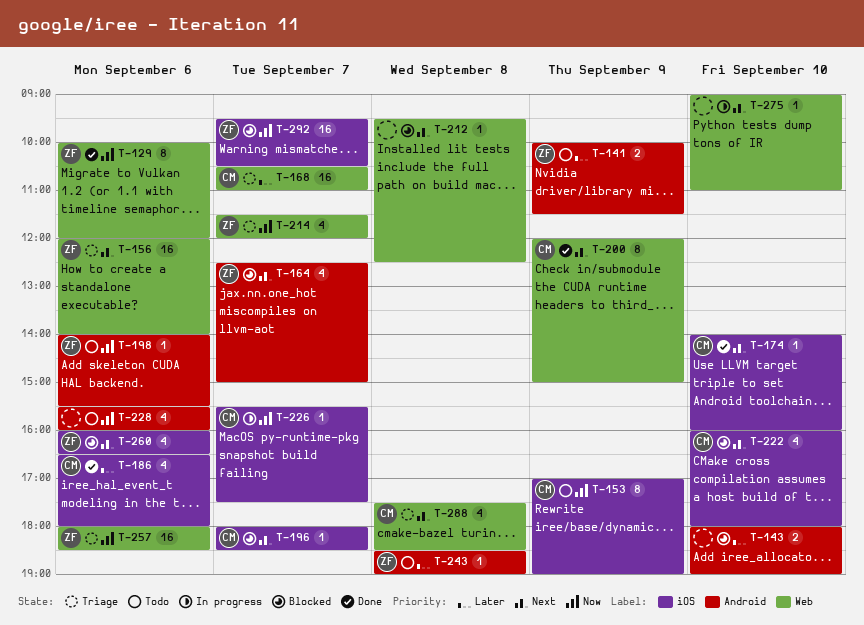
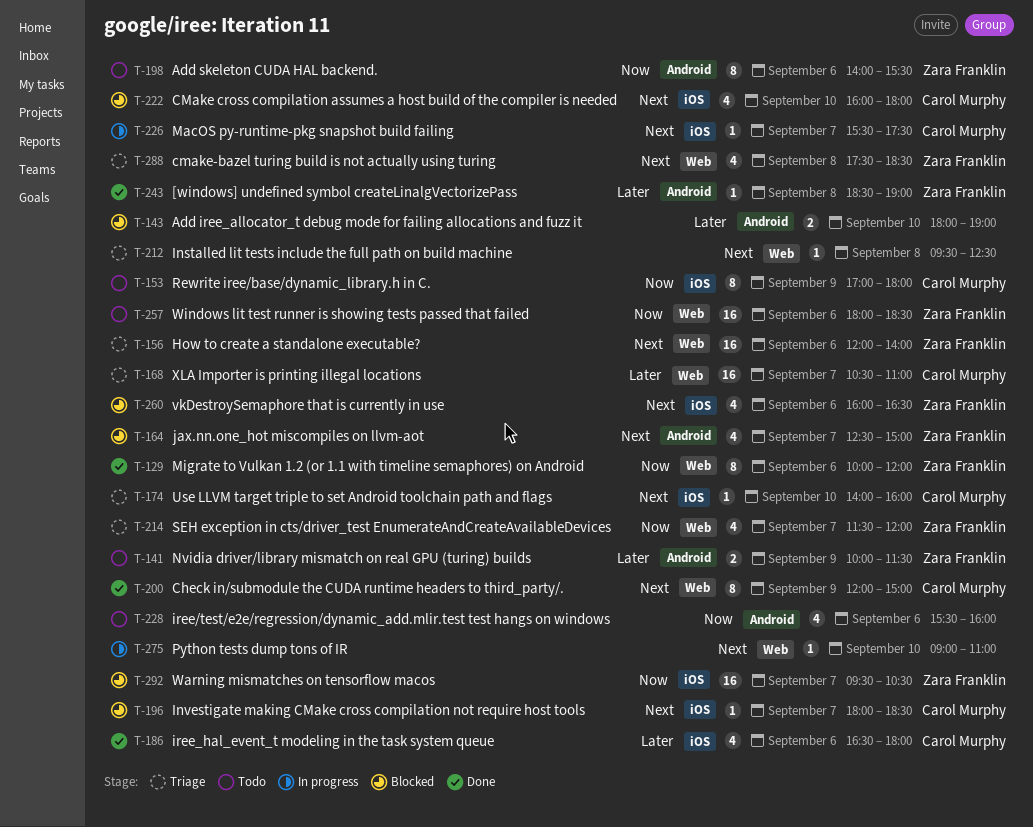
T-153, ends: 19:00 -> 18:00
T-174, status: Done -> Triage
T-198, estimate: 1 -> 8
T-212, status: Blocked -> Triage
T-226, priority: Now -> Next
T-243, status: Todo -> Done
T-257, status: Triage -> Todo
T-288, owner: Carol Murphy -> Zara Franklin

